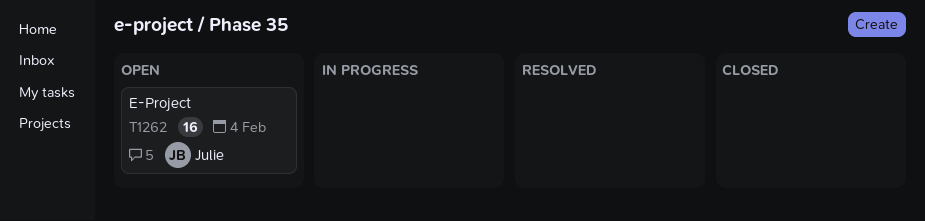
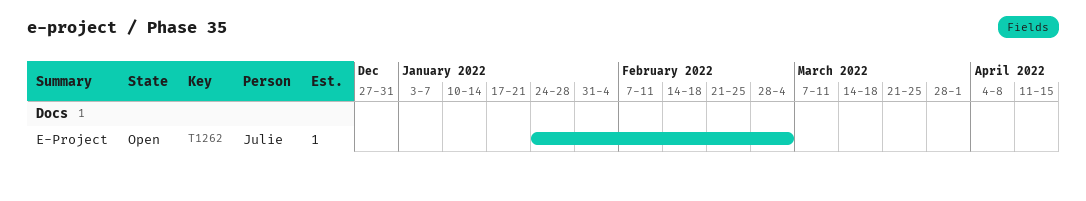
T1262, estimate: 16 -> 1
T1262, due: Feb 4 -> Mar 4

